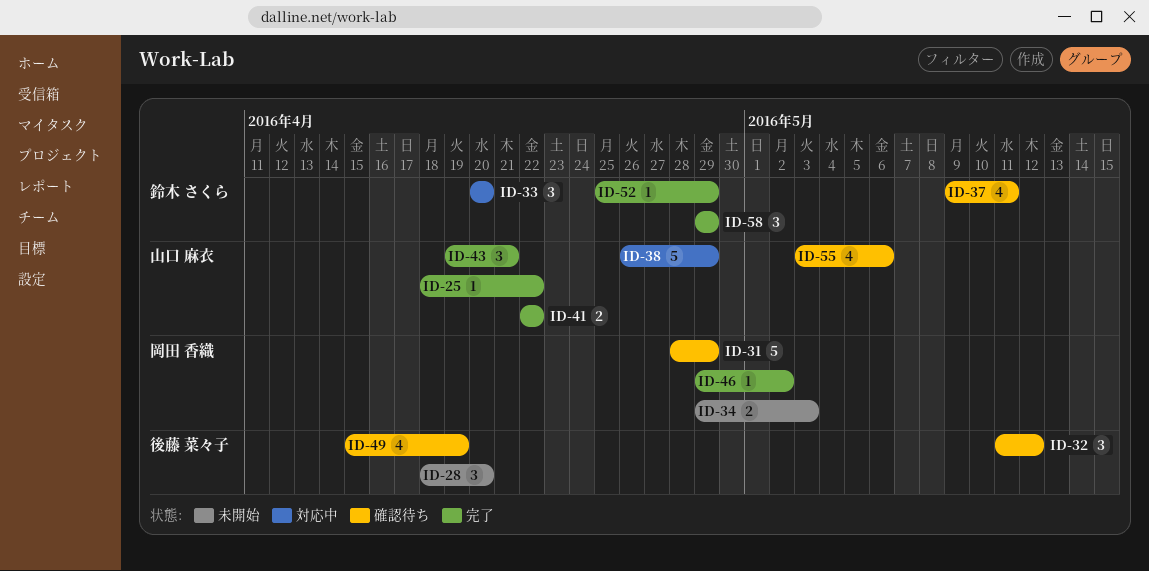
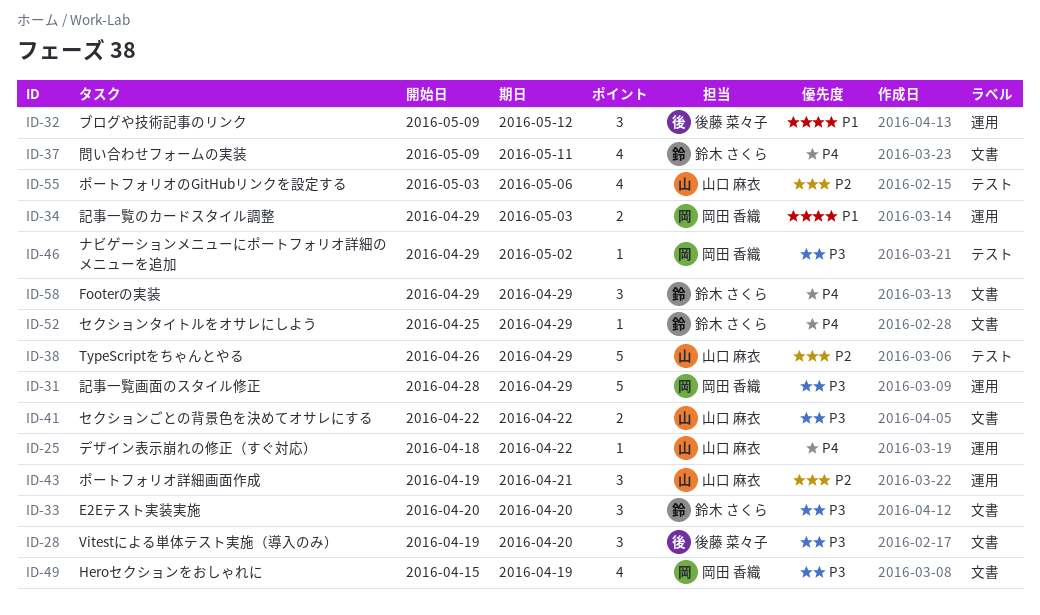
ID-28, start: Apr 18 -> Apr 19
ID-32, start: May 11 -> May 9
ID-49, owner: 後藤 菜々子 -> 岡田 香織

